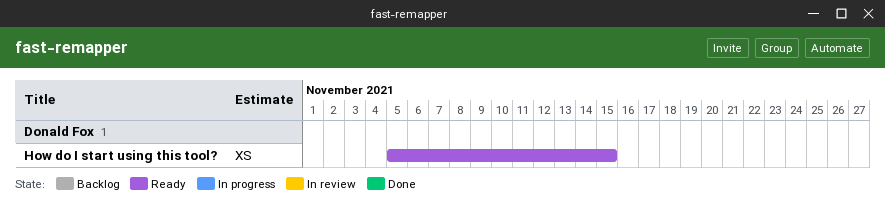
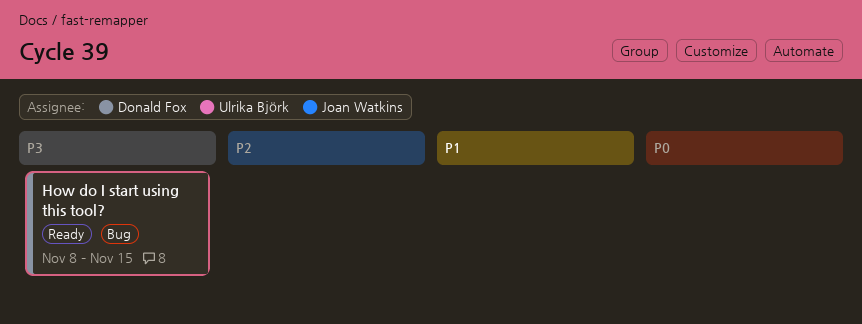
How do I start using this tool?, start: Nov 5 -> Nov 8

